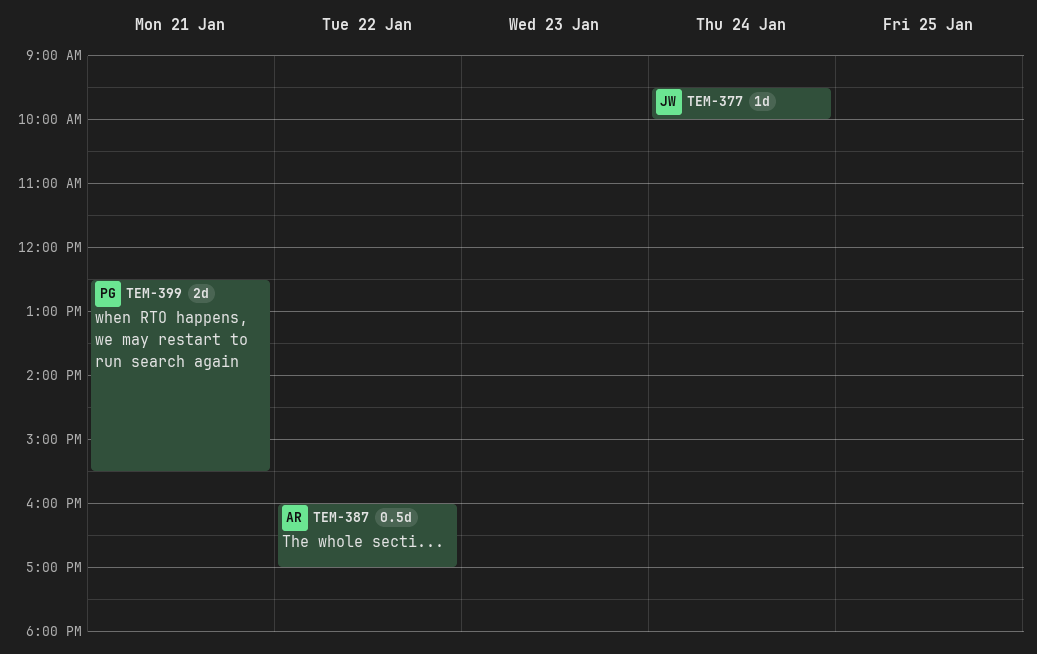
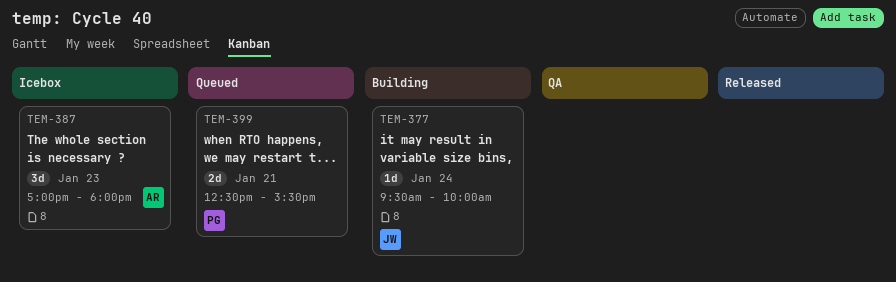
TEM-387, estimate: 0.5d -> 3d
TEM-387, day: Jan 22 -> Jan 23
TEM-387, begins: 16:00 -> 17:00
TEM-387, ends: 17:00 -> 18:00

